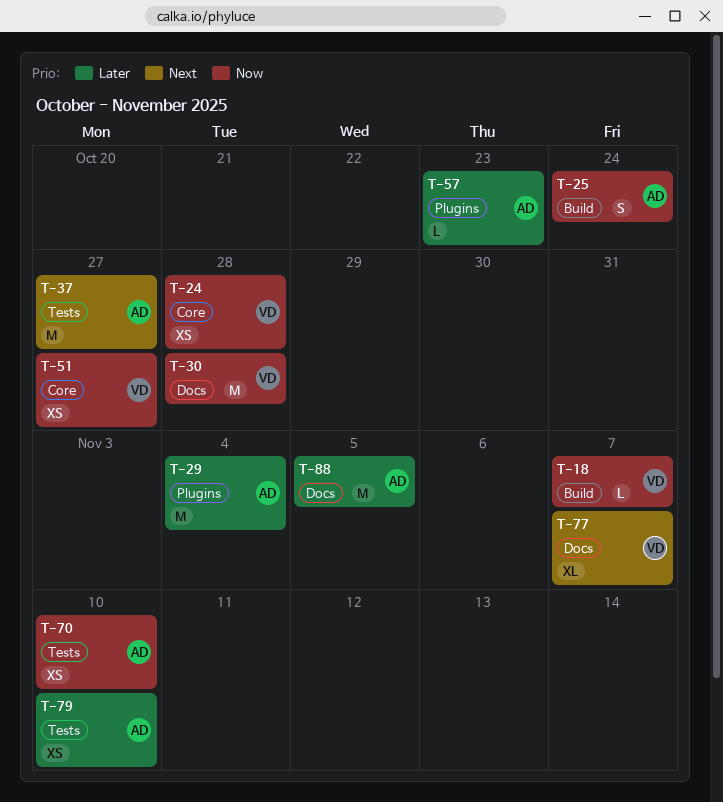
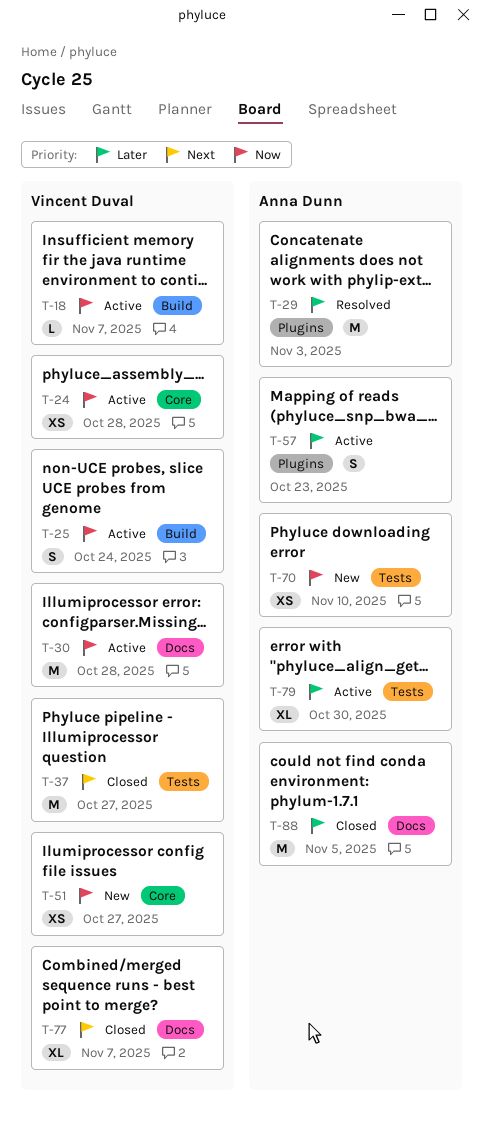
T-25, owner: Anna Dunn -> Vincent Duval
T-29, due: Nov 4 -> Nov 3
T-37, owner: Anna Dunn -> Vincent Duval
T-57, estimate: L -> S
T-79, estimate: XS -> XL
T-79, due: Nov 10 -> Oct 30

